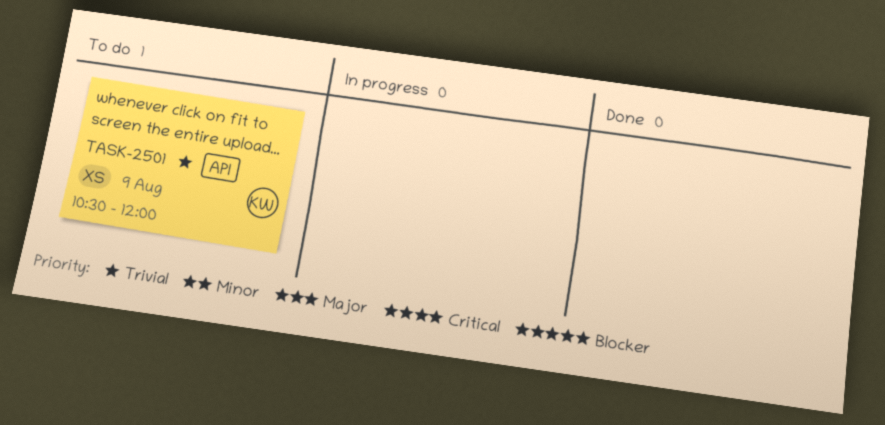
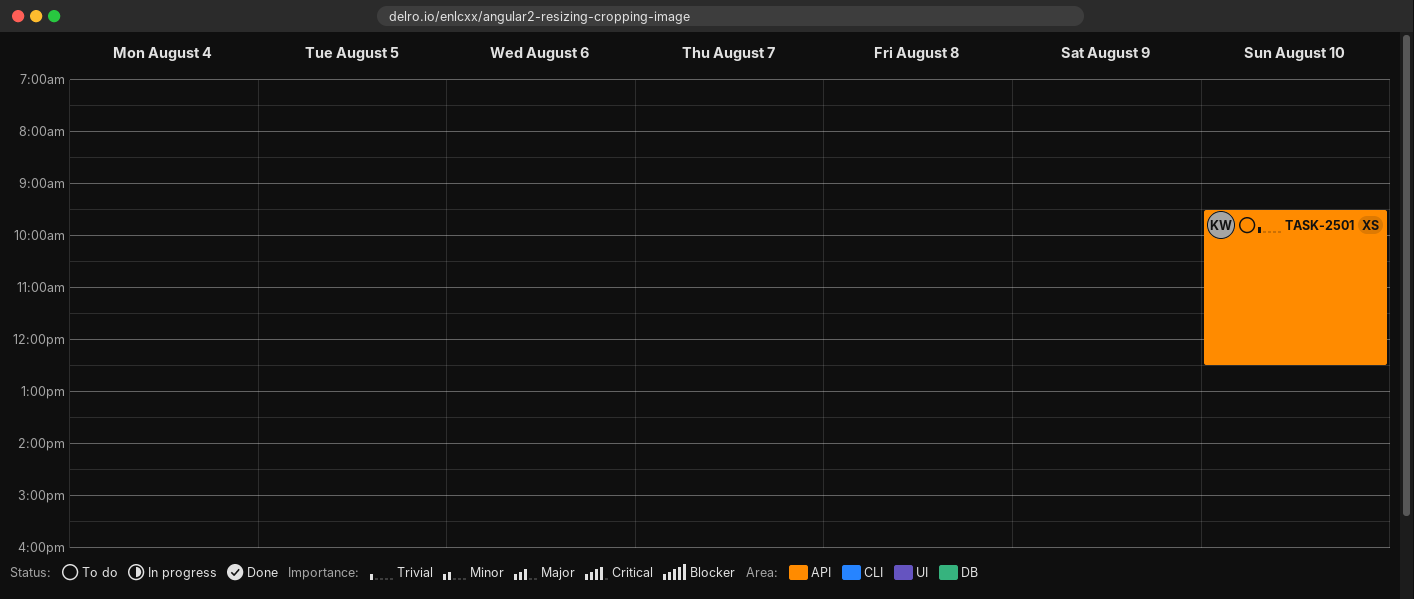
TASK-2501, day: Aug 9 -> Aug 10
TASK-2501, begins: 10:30 -> 09:30
TASK-2501, ends: 12:00 -> 12:30

